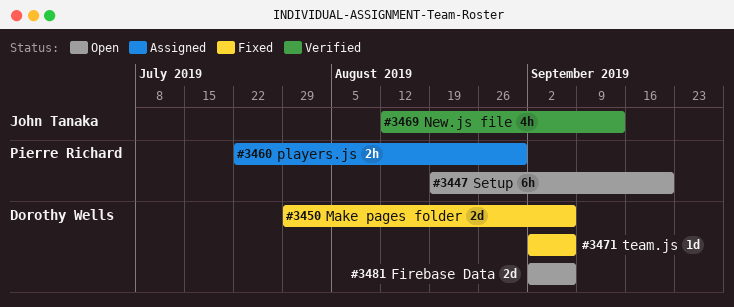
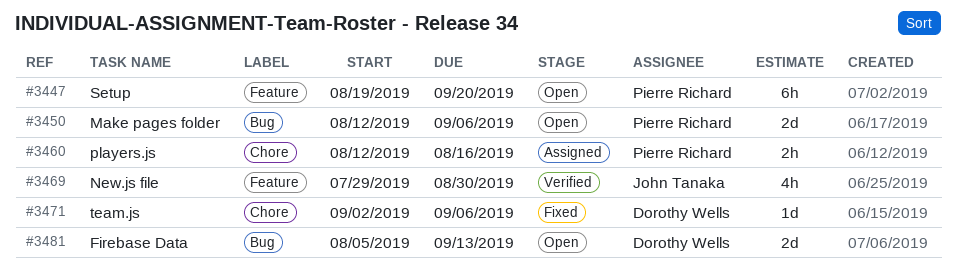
#3450, status: Fixed -> Open
#3450, owner: Dorothy Wells -> Pierre Richard
#3450, start: Jul 29 -> Aug 12
#3460, start: Jul 22 -> Aug 12
#3460, due: Aug 30 -> Aug 16
#3469, start: Aug 12 -> Jul 29
#3469, due: Sep 13 -> Aug 30
#3481, start: Sep 2 -> Aug 5
#3481, due: Sep 6 -> Sep 13

